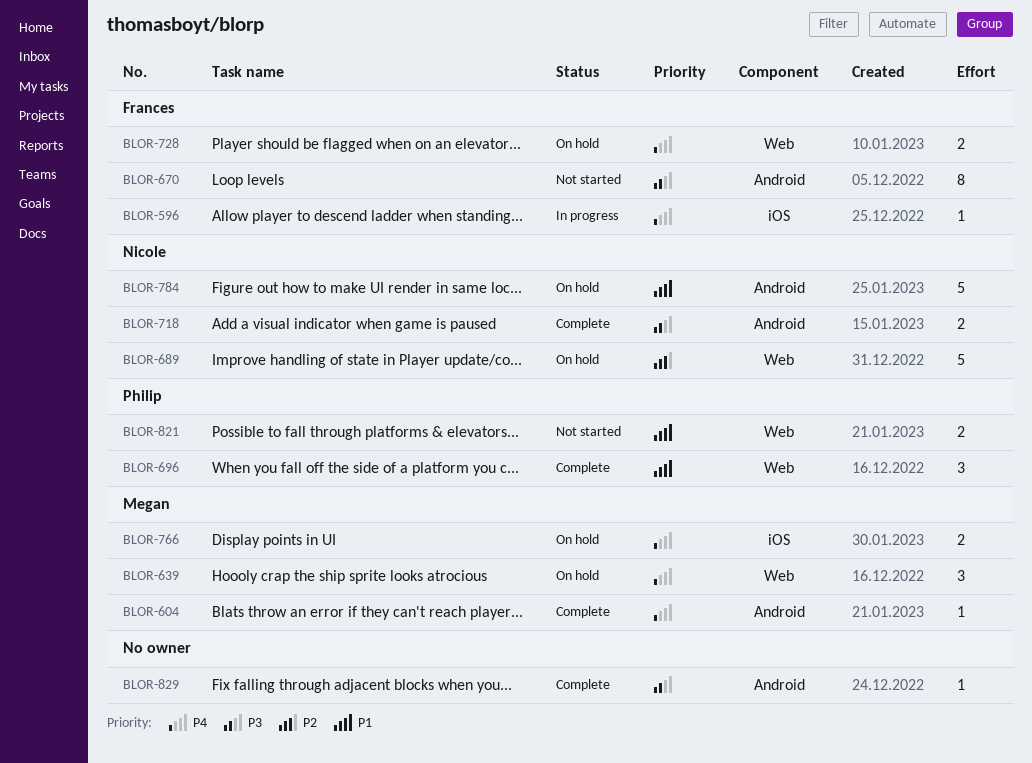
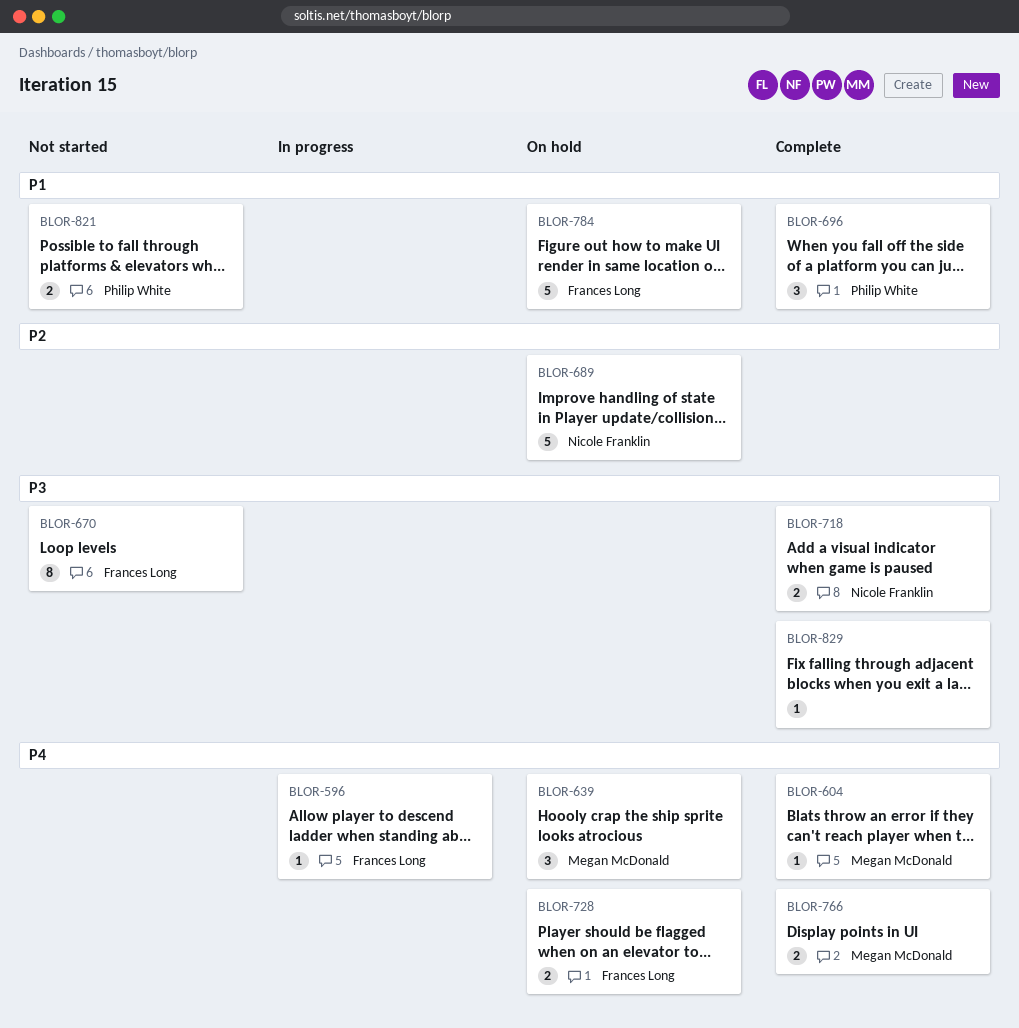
BLOR-766, status: On hold -> Complete
BLOR-784, owner: Nicole Franklin -> Frances Long

